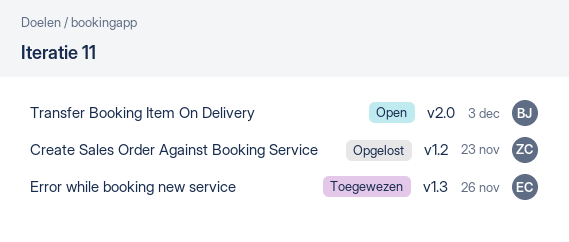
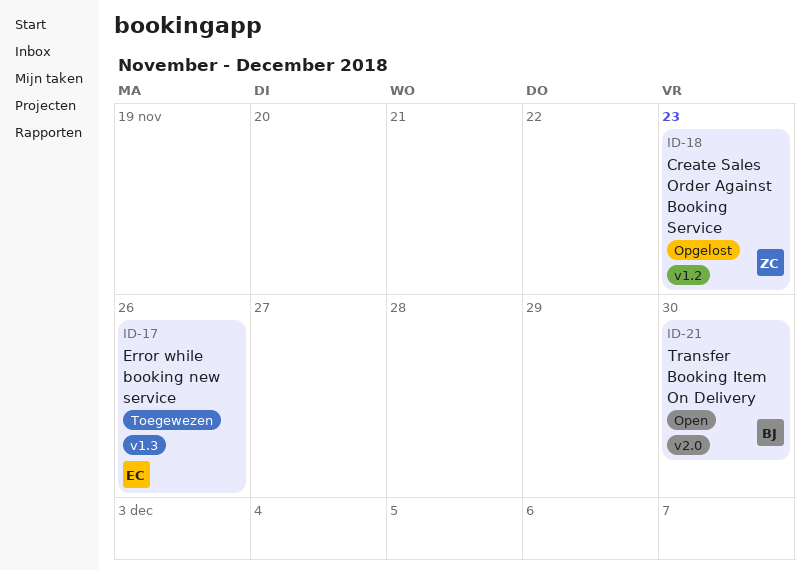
Transfer Booking Item On Delivery, due: Dec 3 -> Nov 30

